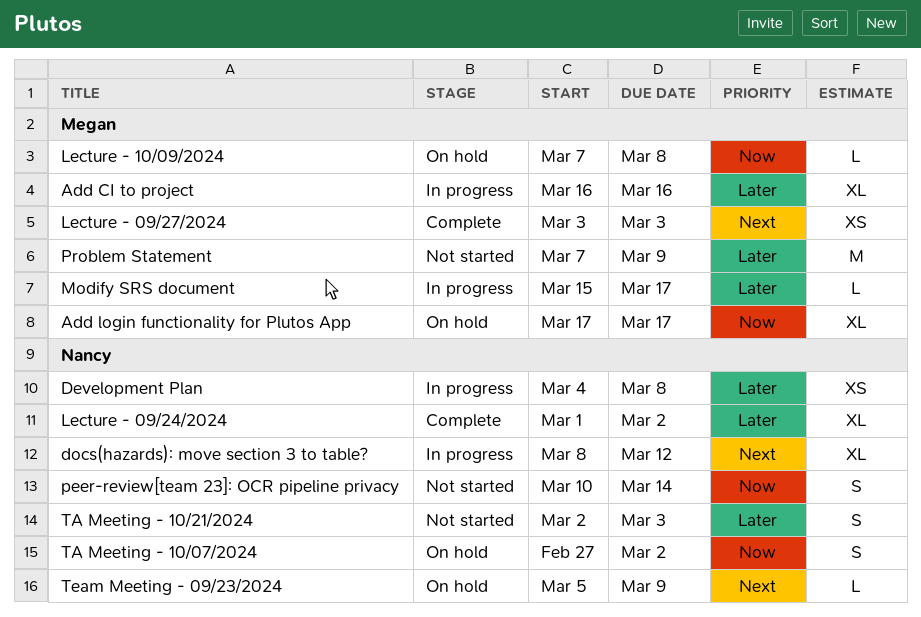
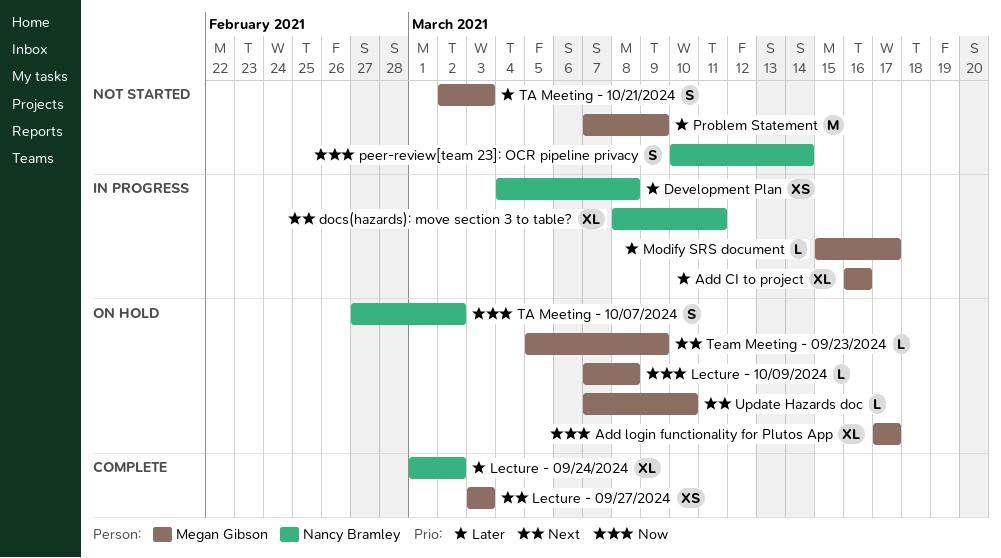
docs(hazards): move section 3 to table?, due: Mar 12 -> Mar 11
TA Meeting - 10/21/2024, owner: Nancy Bramley -> Megan Gibson
Team Meeting - 09/23/2024, owner: Nancy Bramley -> Megan Gibson
Update Hazards doc: none -> present

